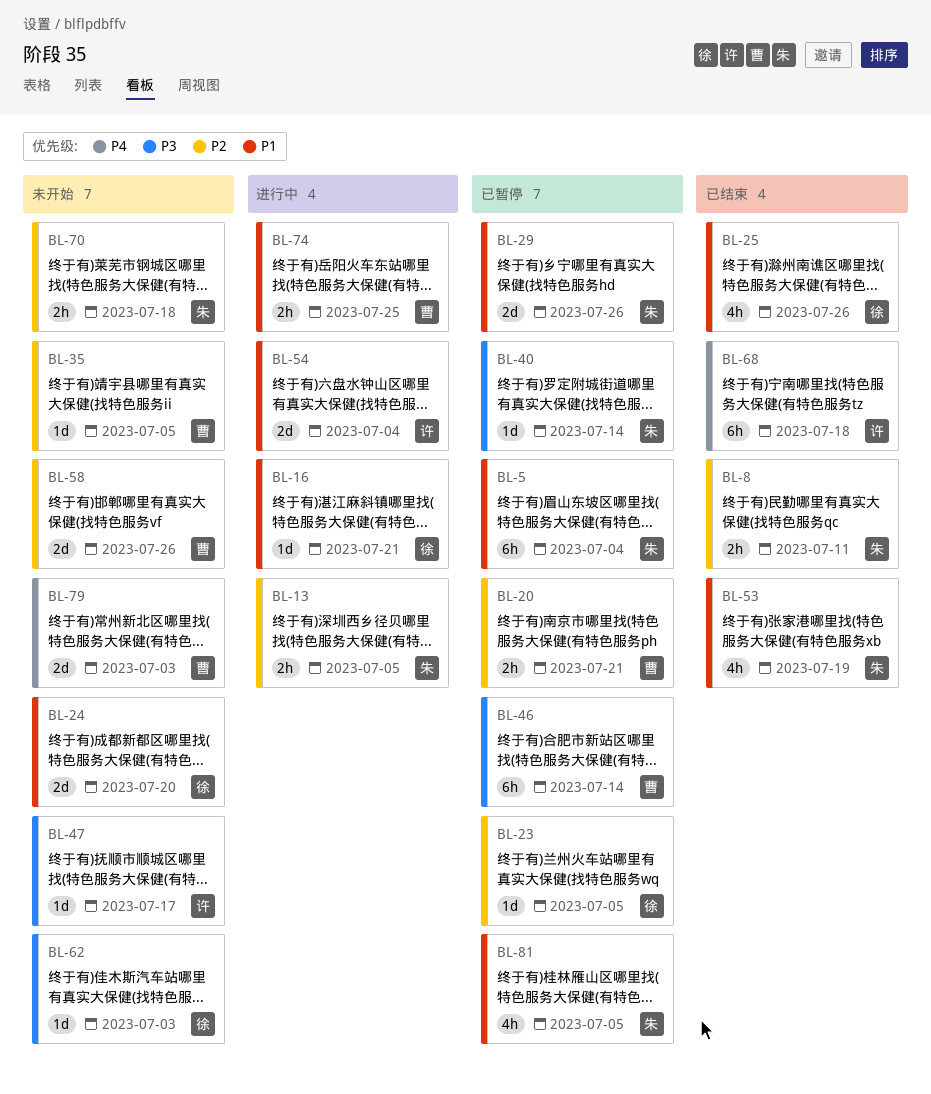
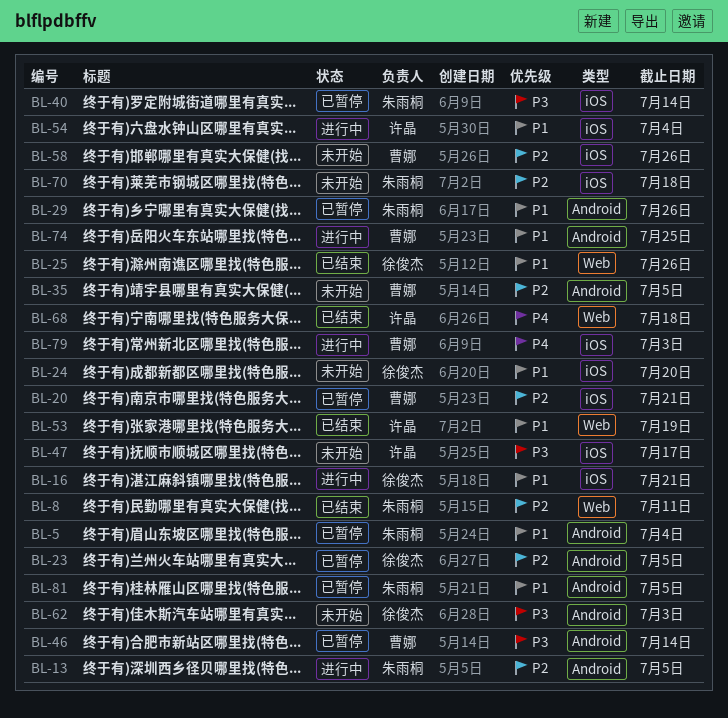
BL-53, owner: 朱雨桐 -> 许晶
BL-79, status: 未开始 -> 进行中

